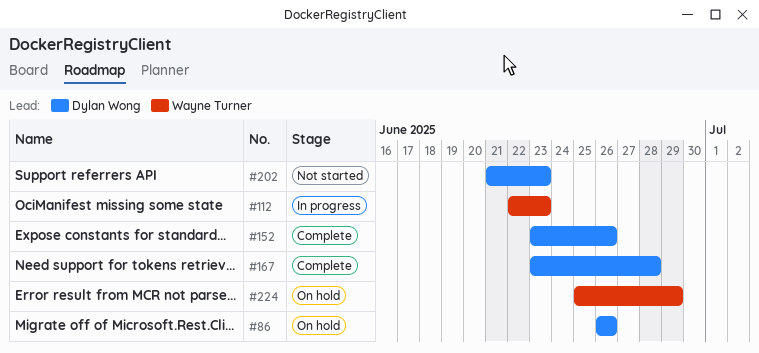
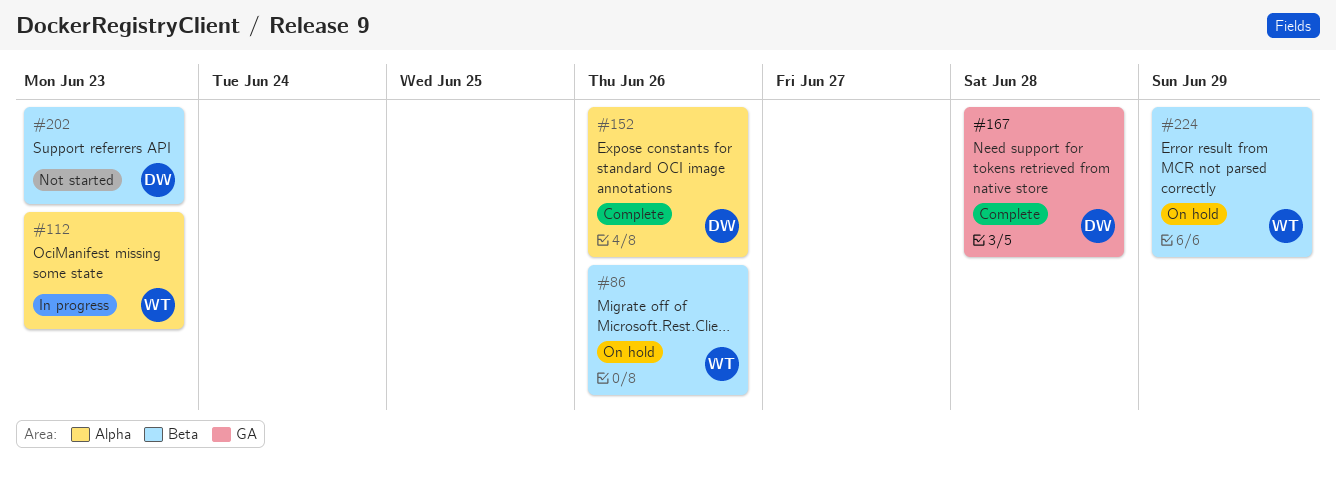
#86, owner: Dylan Wong -> Wayne Turner

